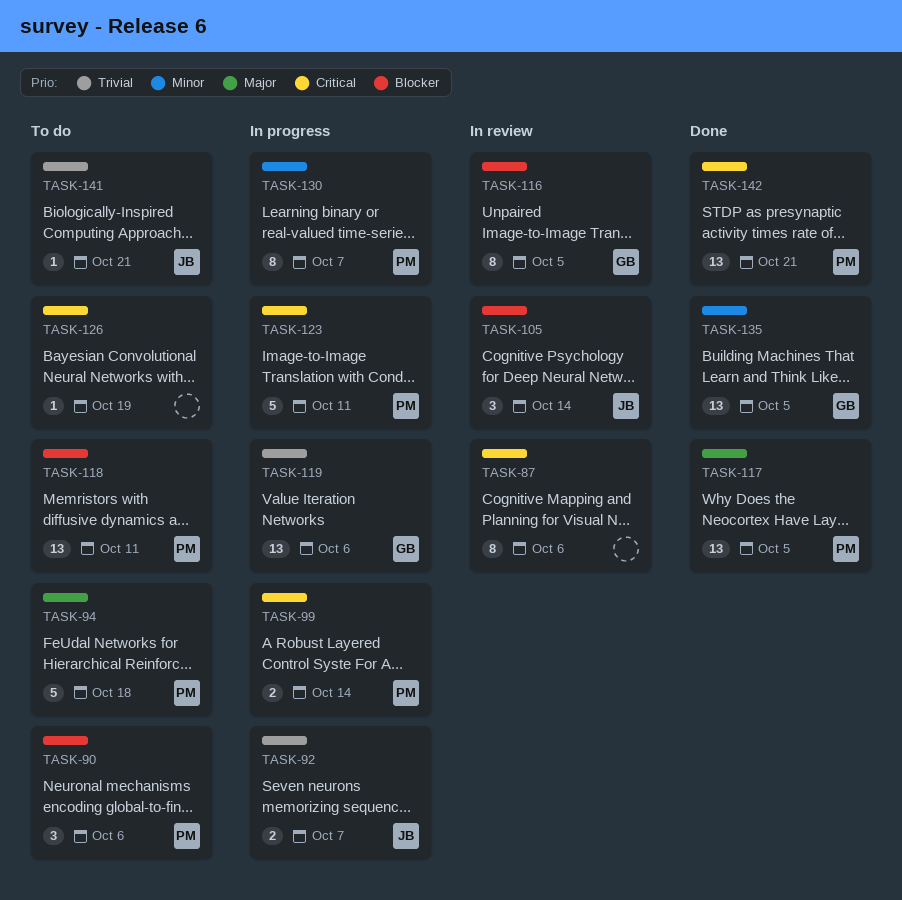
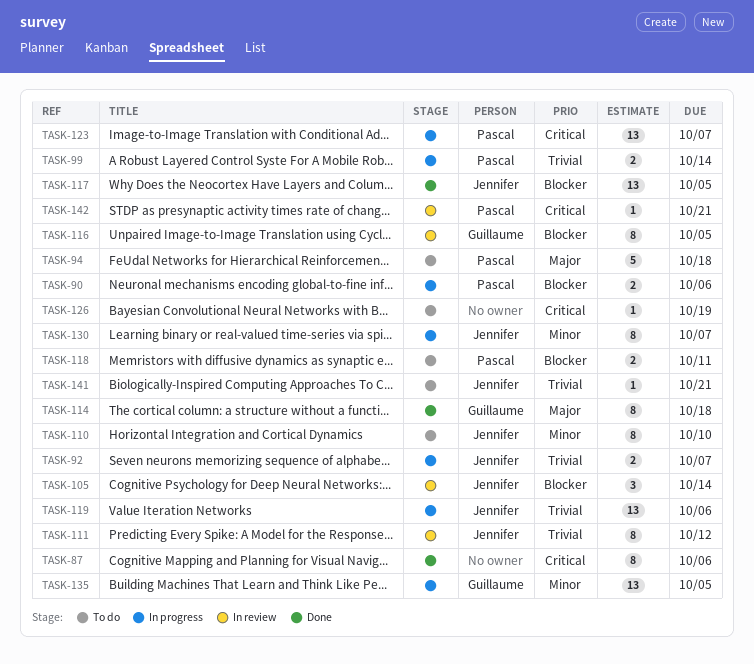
TASK-87, status: In review -> Done
TASK-90, status: To do -> In progress
TASK-90, estimate: 3 -> 2
TASK-99, priority: Critical -> Trivial
TASK-110: none -> present
TASK-111: none -> present
TASK-114: none -> present
TASK-117, owner: Pascal -> Jennifer
TASK-117, priority: Major -> Blocker
TASK-118, estimate: 13 -> 2
TASK-119, owner: Guillaume -> Jennifer
TASK-123, estimate: 5 -> 13
TASK-123, due: Oct 11 -> Oct 7
TASK-130, owner: Pascal -> Jennifer
TASK-135, status: Done -> In progress
TASK-142, status: Done -> In review
TASK-142, estimate: 13 -> 1

